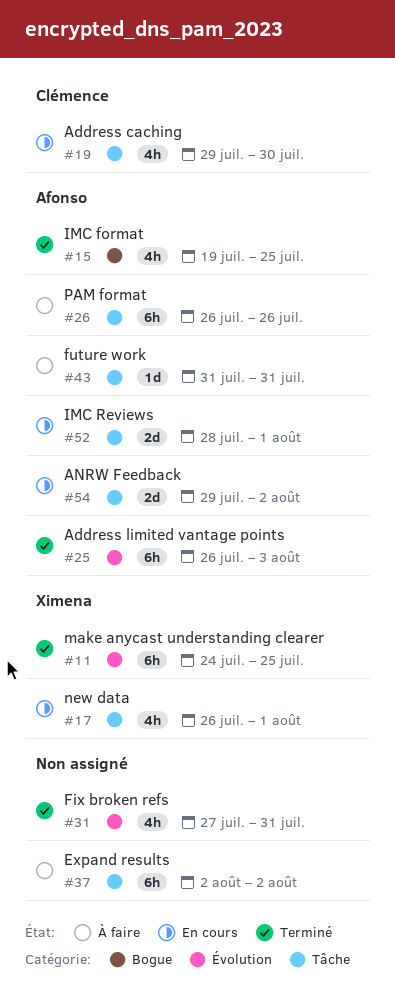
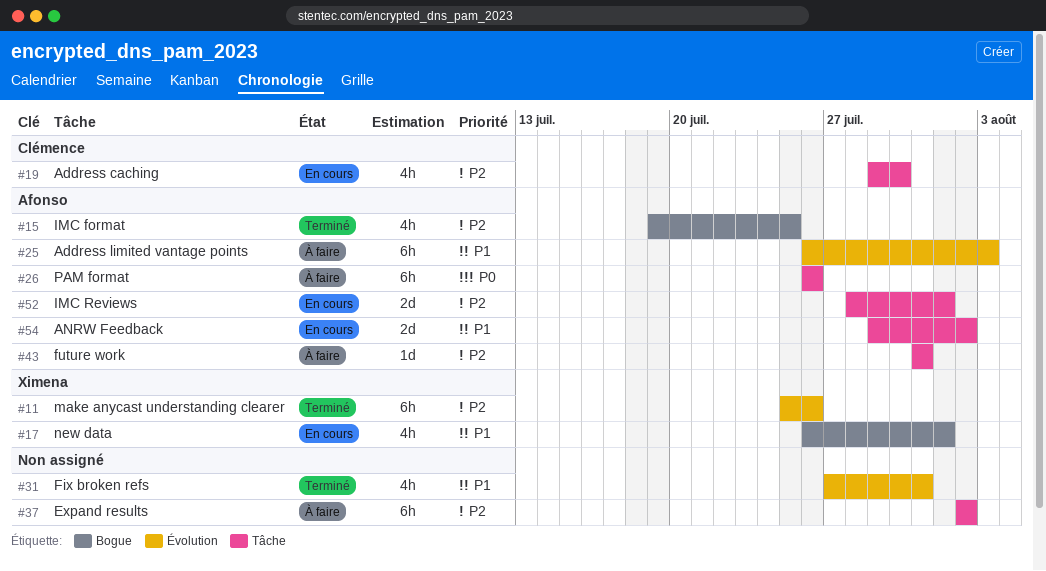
#11, start: Jul 24 -> Jul 25
#11, due: Jul 25 -> Jul 26
#17, label: Tâche -> Bogue
#25, status: Terminé -> À faire

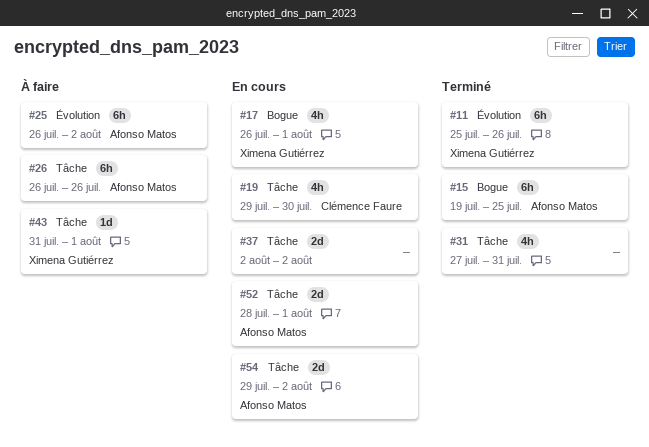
#15, estimate: 4h -> 6h
#25, due: Aug 3 -> Aug 2
#31, label: Évolution -> Tâche
#37, status: À faire -> En cours
#37, estimate: 6h -> 2d
#43, owner: Afonso Matos -> Ximena Gutiérrez
#43, due: Jul 31 -> Aug 1

